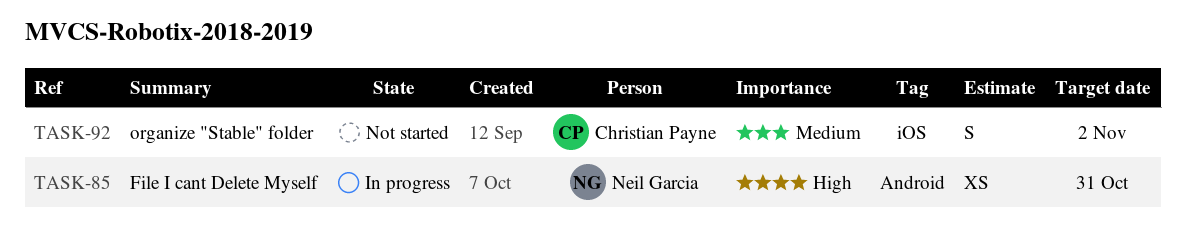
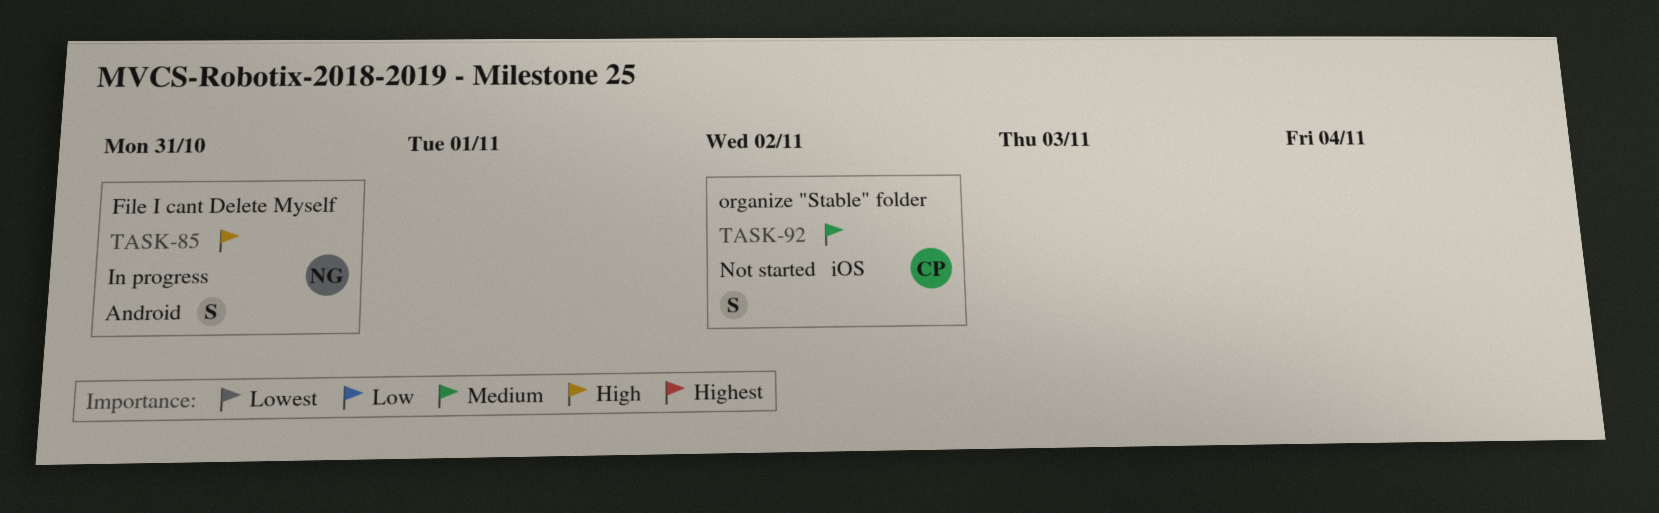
TASK-85, estimate: XS -> S

